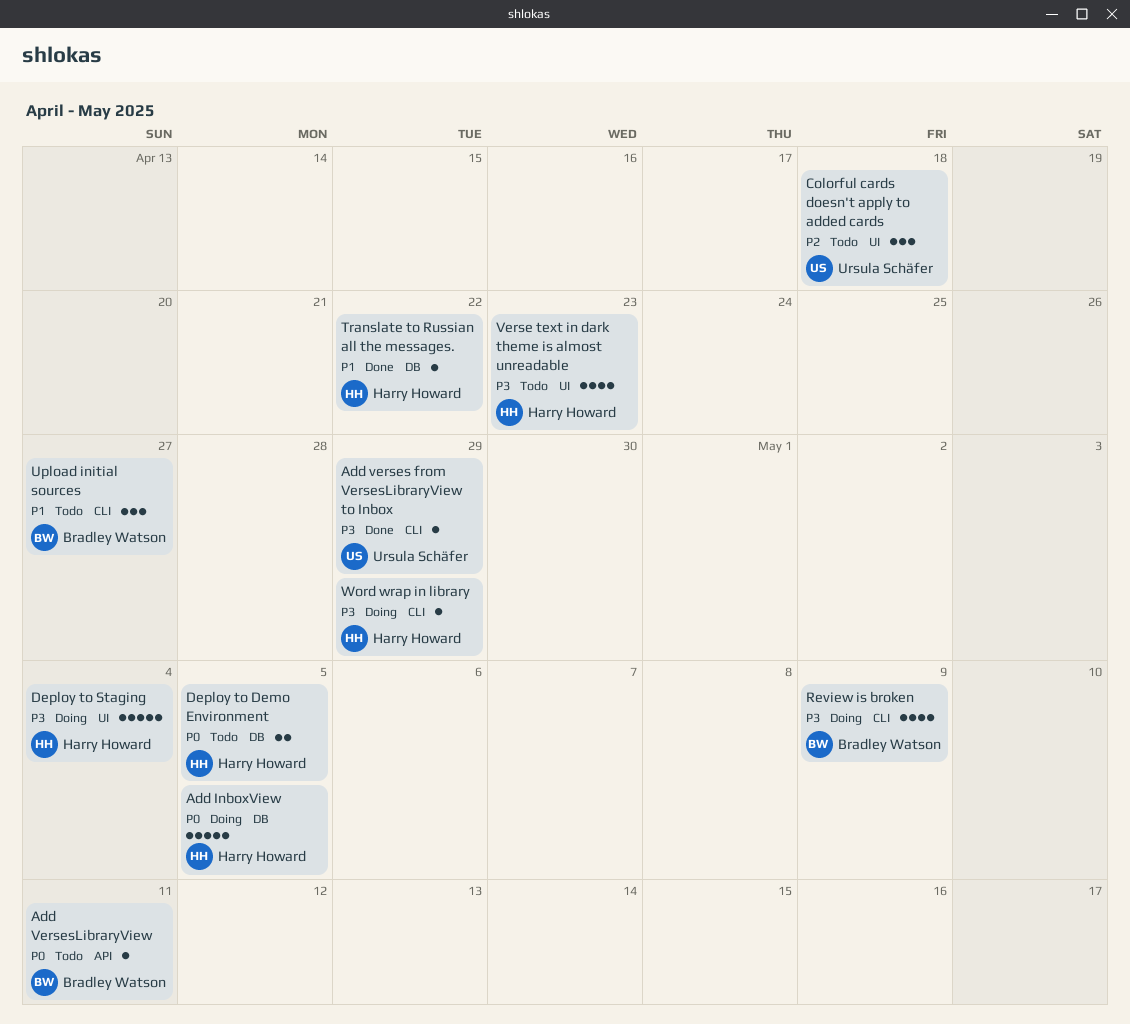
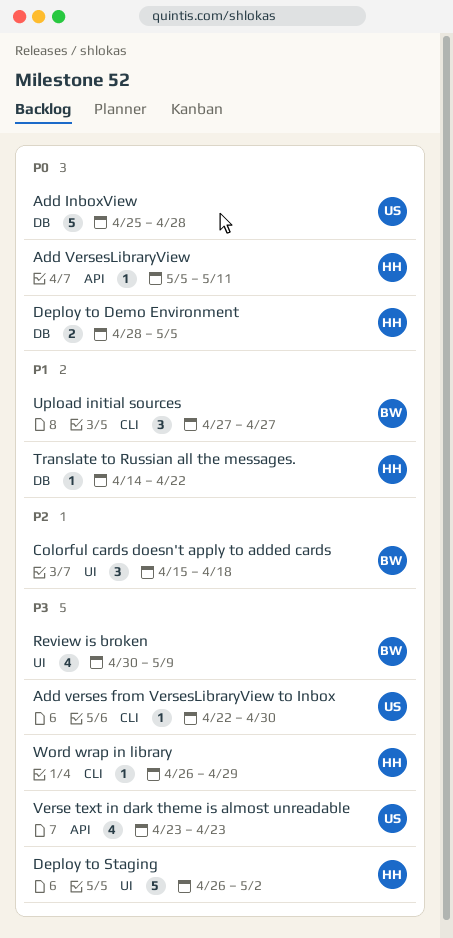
Add InboxView, owner: Harry Howard -> Ursula Schäfer
Add InboxView, due: May 5 -> Apr 28
Add verses from VersesLibraryView to Inbox, due: Apr 29 -> Apr 30
Add VersesLibraryView, owner: Bradley Watson -> Harry Howard
Colorful cards doesn't apply to added cards, owner: Ursula Schäfer -> Bradley Watson
Deploy to Staging, due: May 4 -> May 2
Review is broken, label: CLI -> UI
Verse text in dark theme is almost unreadable, owner: Harry Howard -> Ursula Schäfer
Verse text in dark theme is almost unreadable, label: UI -> API

